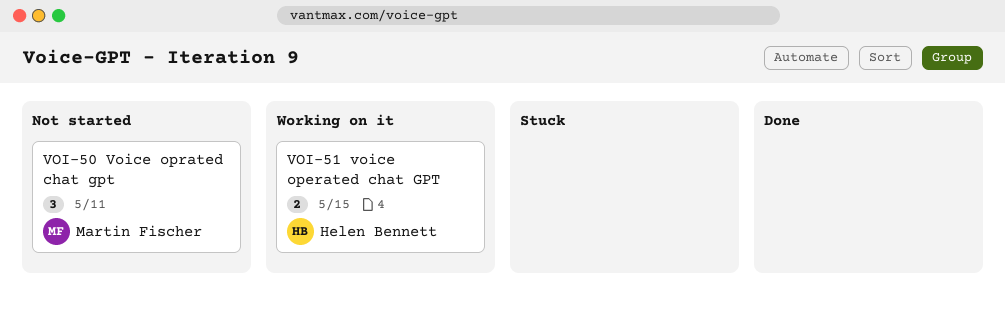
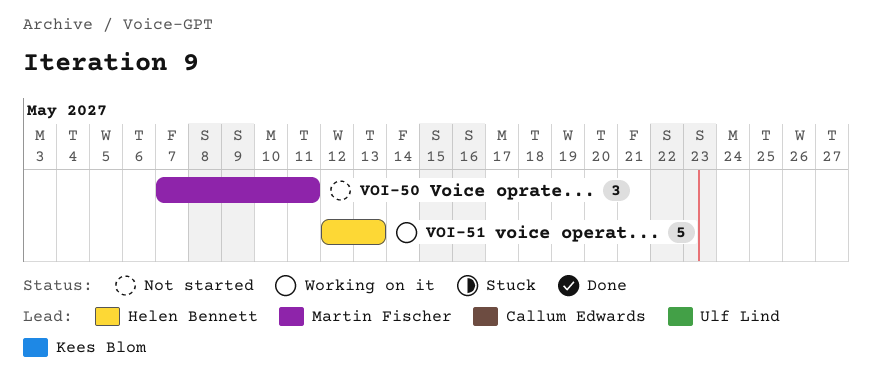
VOI-51, estimate: 2 -> 5
VOI-51, due: May 15 -> May 13

